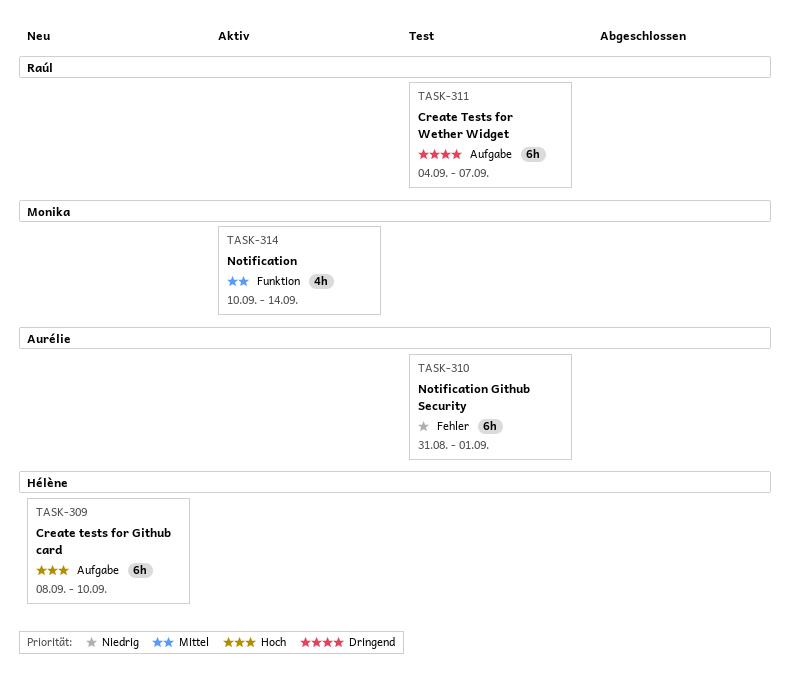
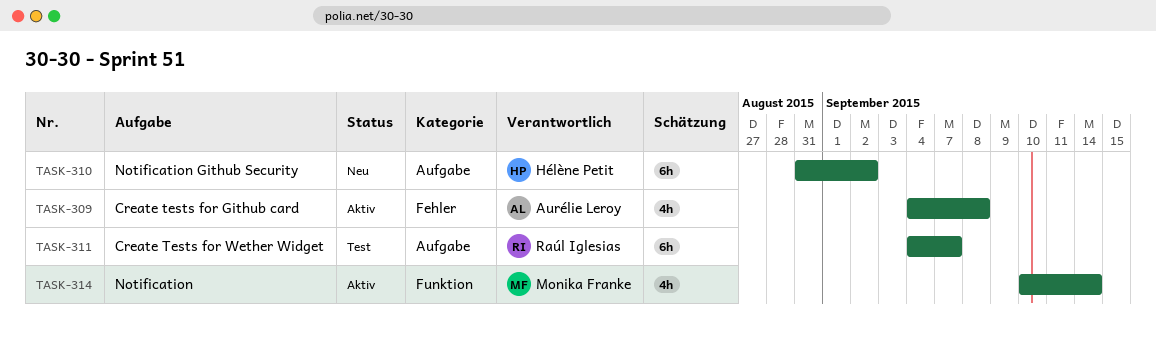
TASK-309, status: Neu -> Aktiv
TASK-309, owner: Hélène Petit -> Aurélie Leroy
TASK-309, label: Aufgabe -> Fehler
TASK-309, estimate: 6h -> 4h
TASK-309, start: Sep 8 -> Sep 4
TASK-309, due: Sep 10 -> Sep 8
TASK-310, status: Test -> Neu
TASK-310, owner: Aurélie Leroy -> Hélène Petit
TASK-310, label: Fehler -> Aufgabe
TASK-310, due: Sep 1 -> Sep 2

